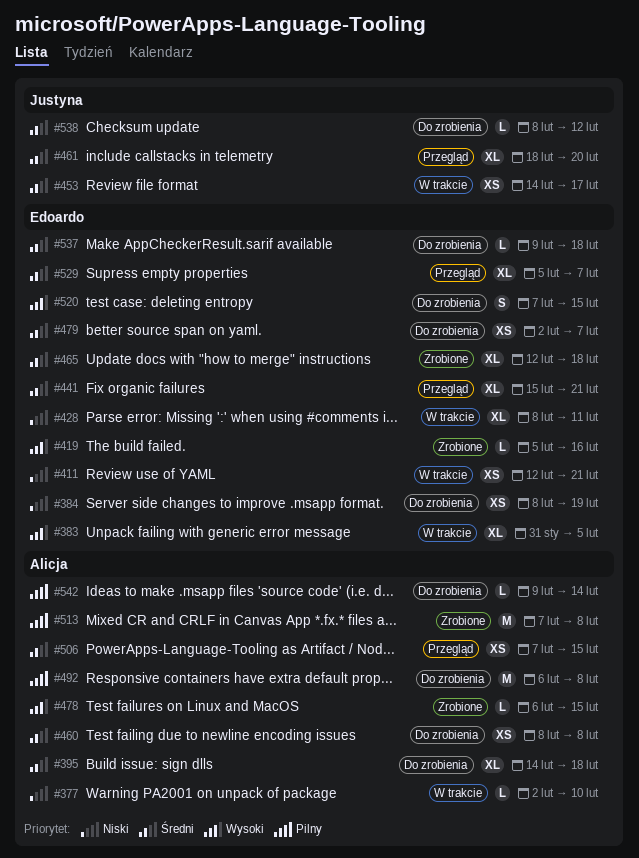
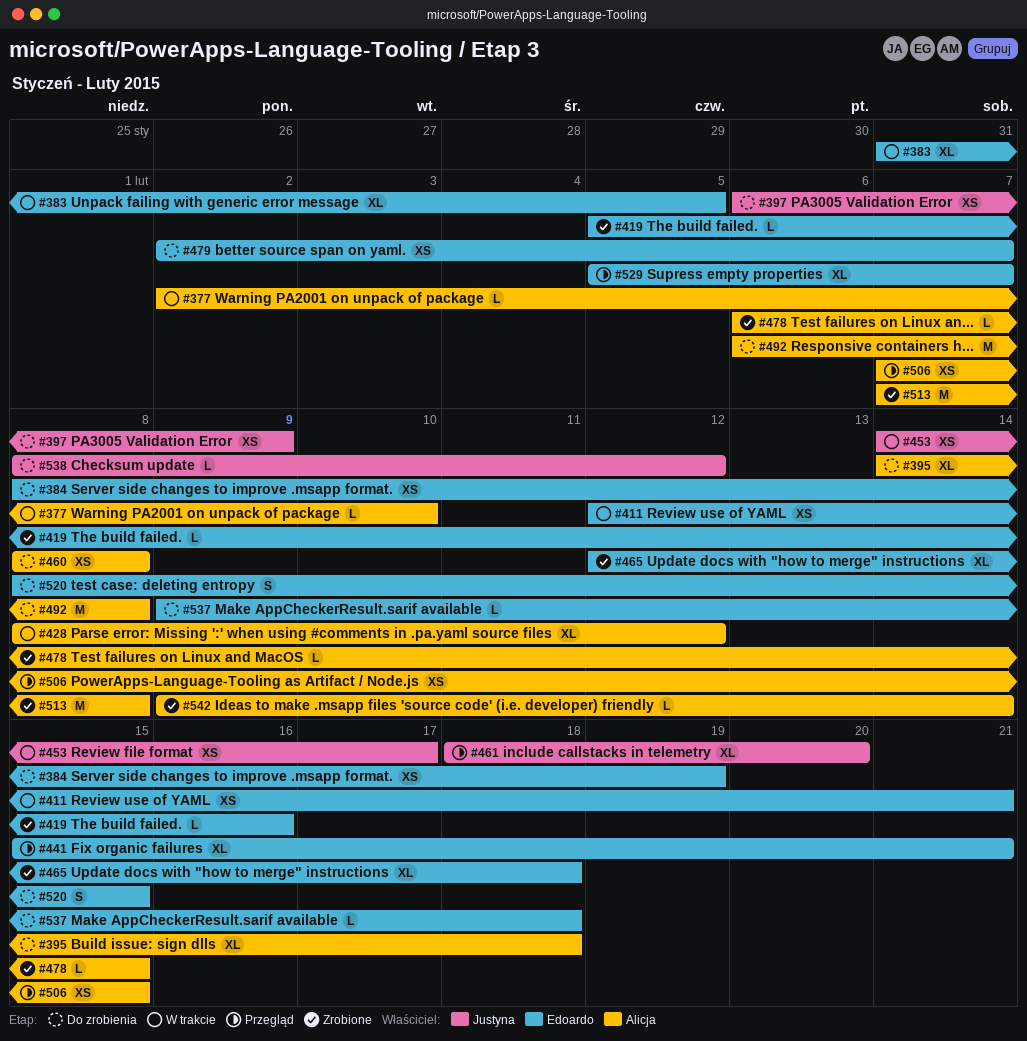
#397: none -> present
#428, owner: Edoardo -> Alicja
#428, due: Feb 11 -> Feb 12
#520, start: Feb 7 -> Feb 8
#542, status: Do zrobienia -> Zrobione

